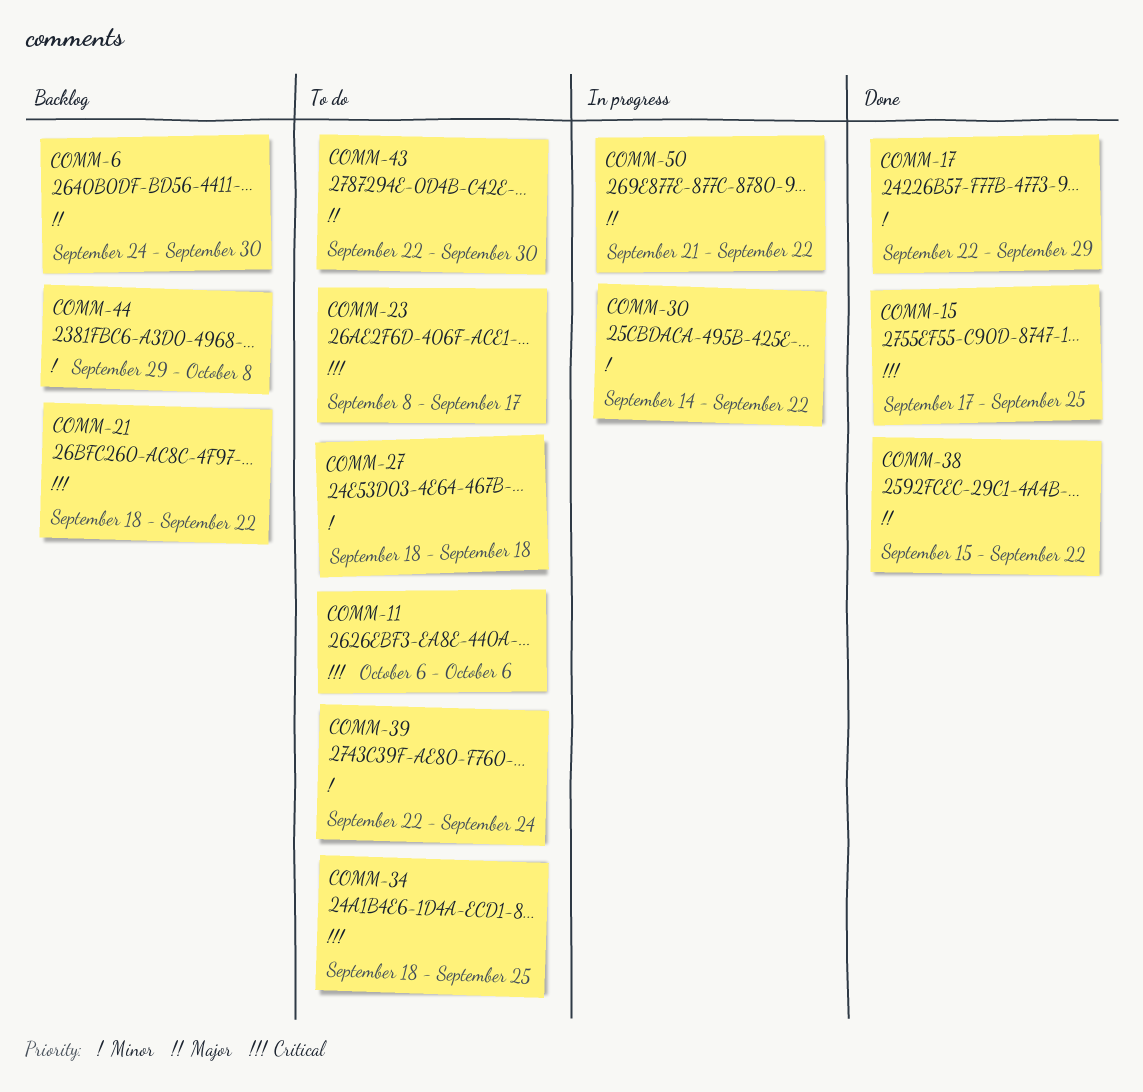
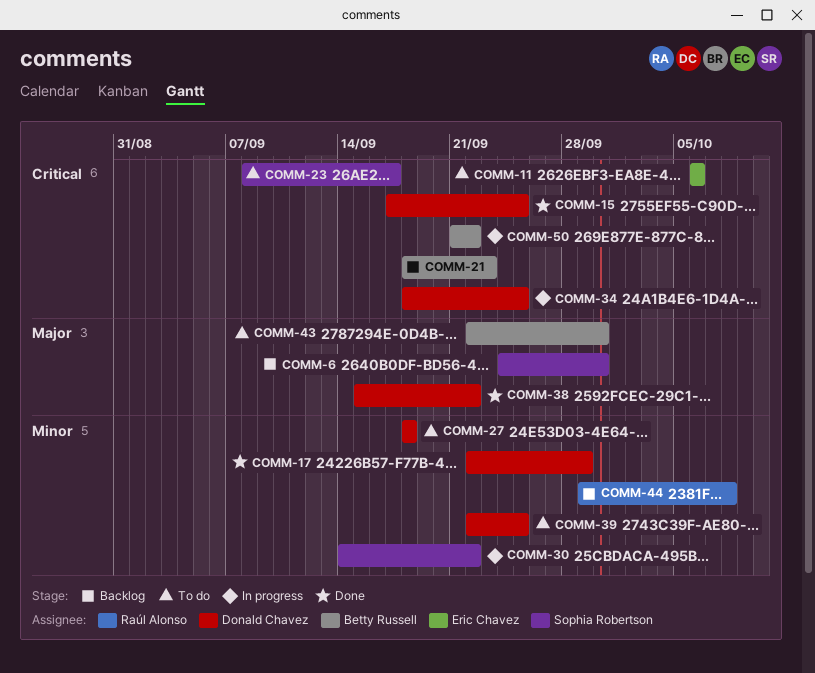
COMM-21, due: Sep 22 -> Sep 23
COMM-34, status: To do -> In progress
COMM-39, due: Sep 24 -> Sep 25
COMM-50, priority: Major -> Critical

